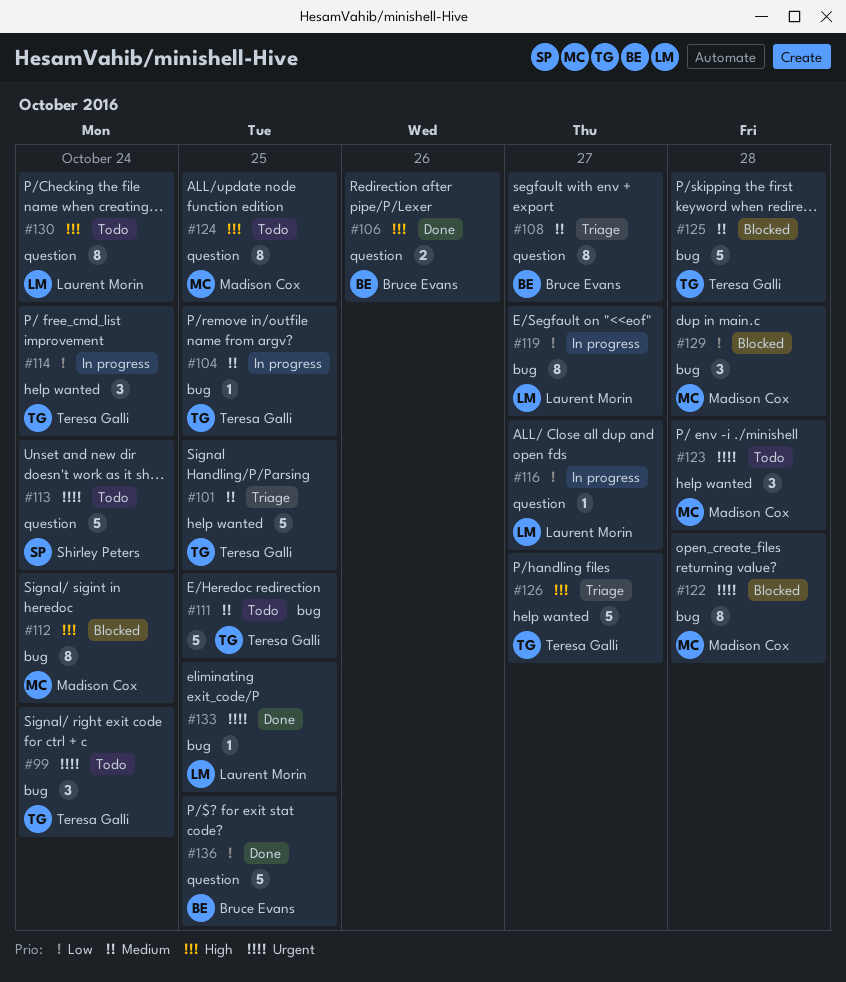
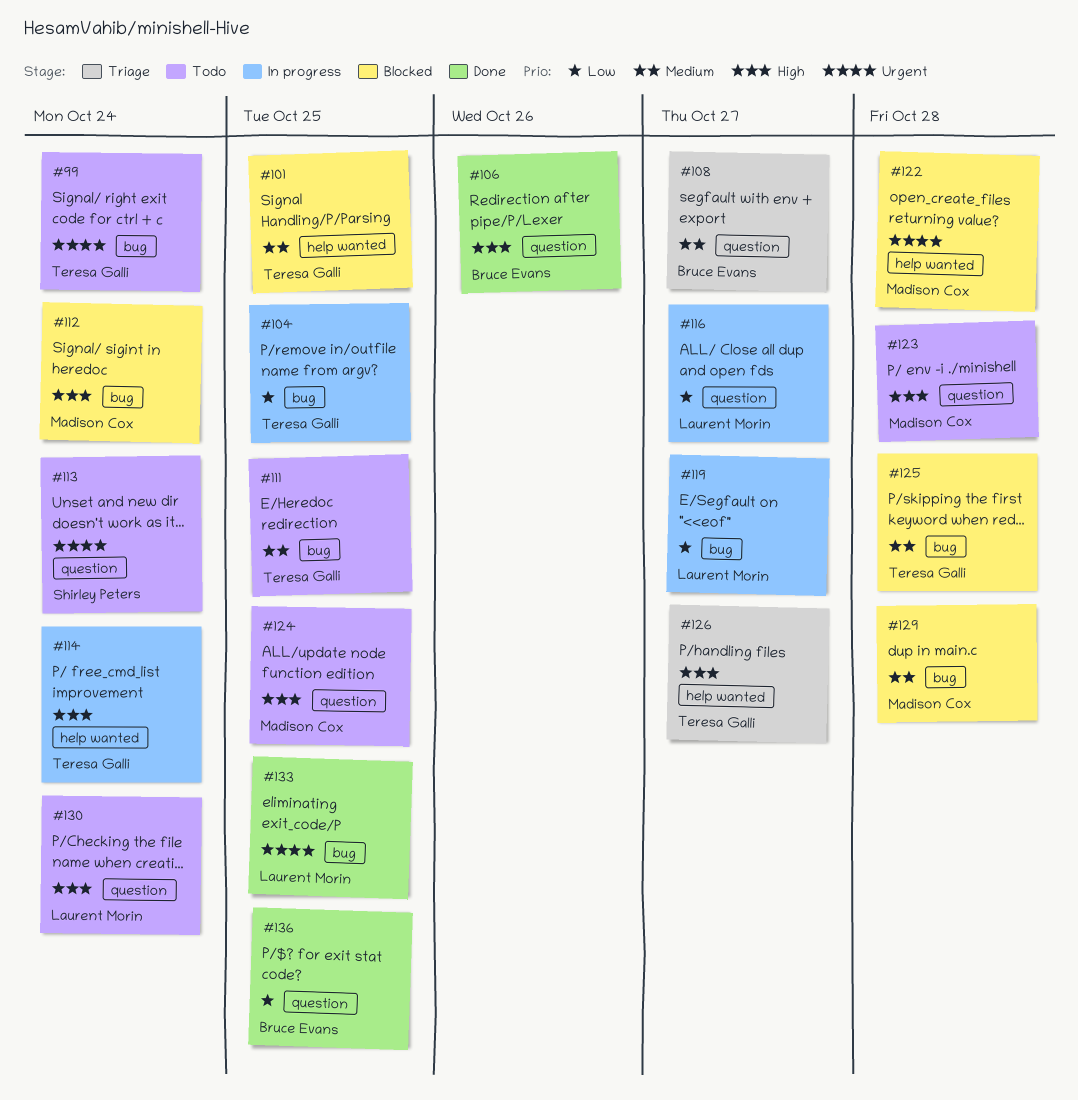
#101, status: Triage -> Blocked
#104, priority: Medium -> Low
#114, priority: Low -> High
#122, label: bug -> help wanted
#123, priority: Urgent -> High
#123, label: help wanted -> question
#129, priority: Low -> Medium

